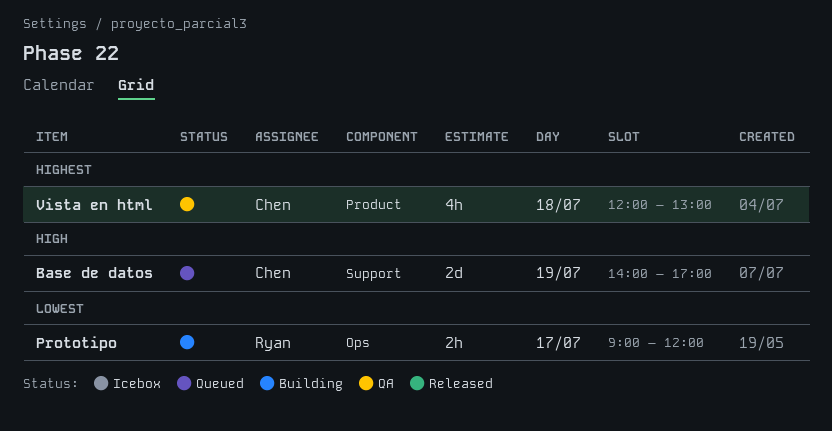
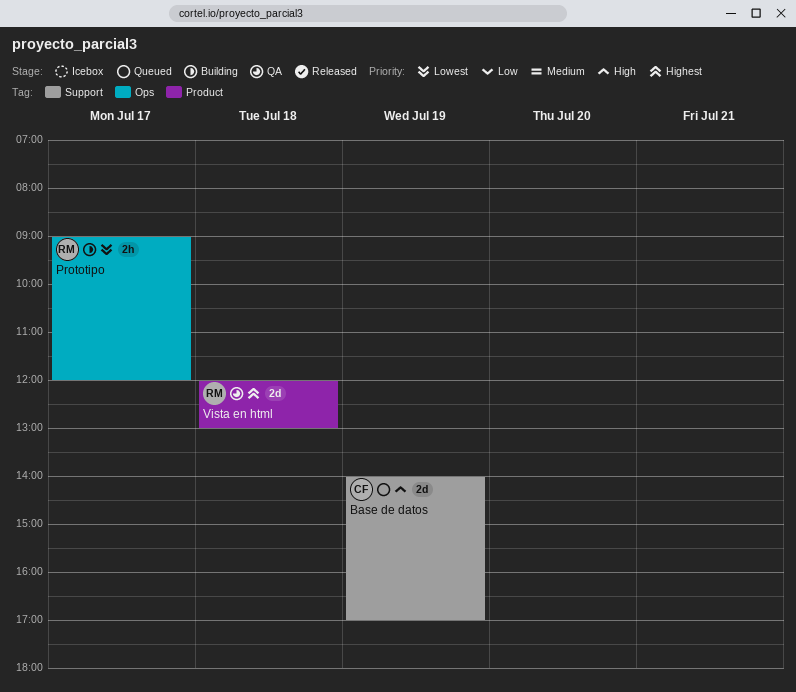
Vista en html, owner: Chen -> Ryan
Vista en html, estimate: 4h -> 2d

